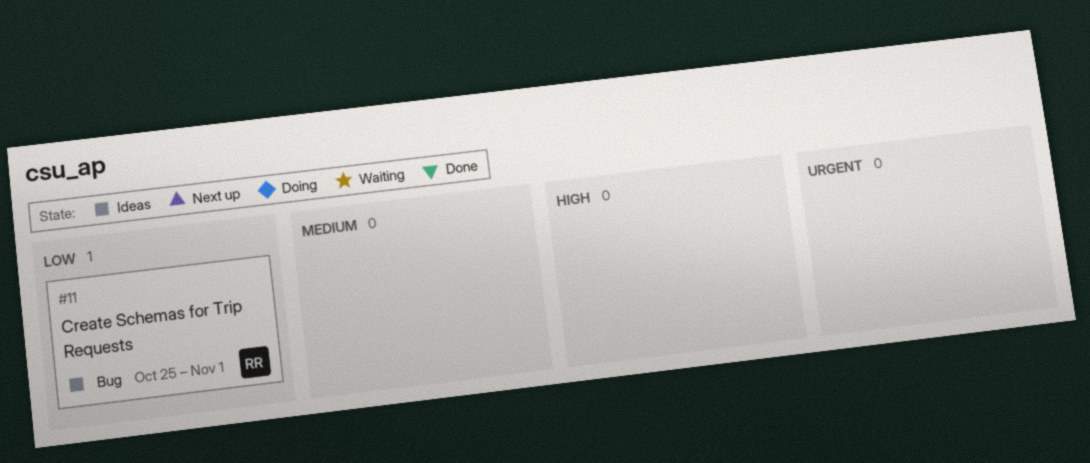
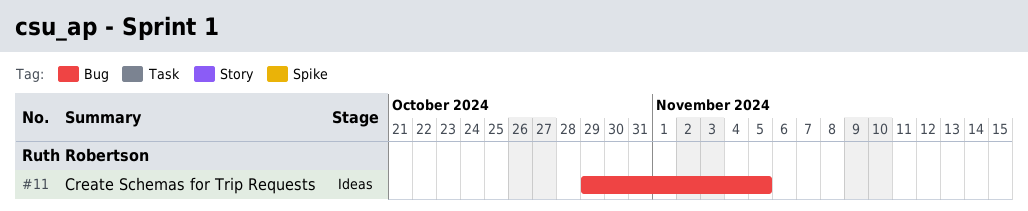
#11, start: Oct 25 -> Oct 29
#11, due: Nov 1 -> Nov 5

